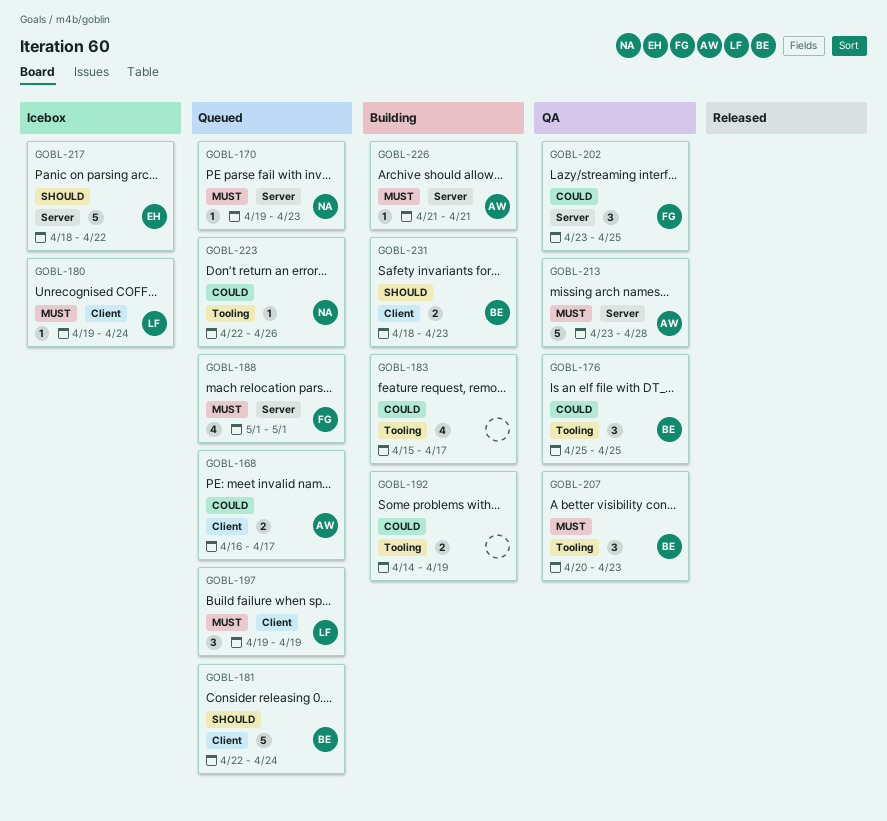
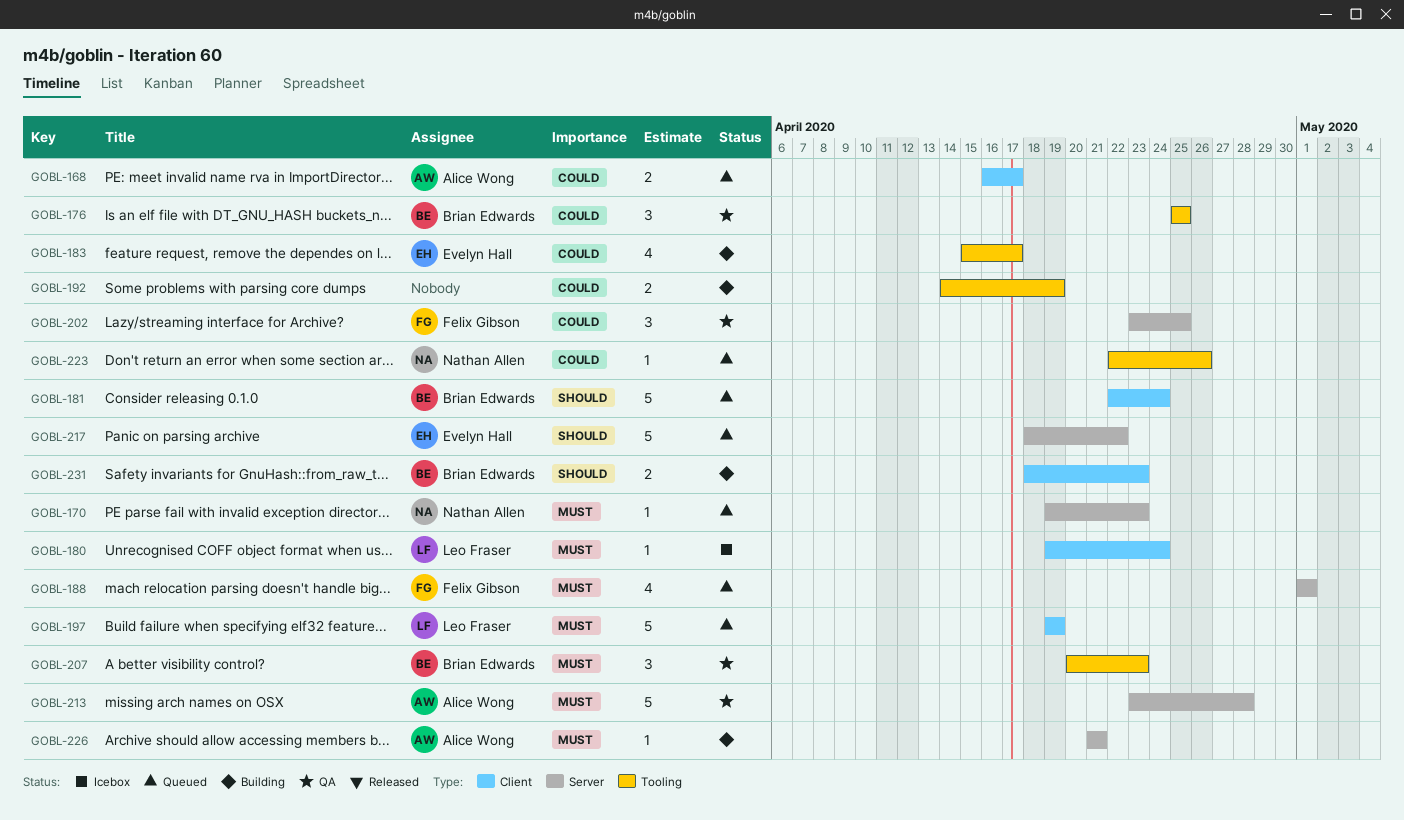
GOBL-183, owner: none -> Evelyn Hall
GOBL-197, estimate: 3 -> 5
GOBL-217, status: Icebox -> Queued

